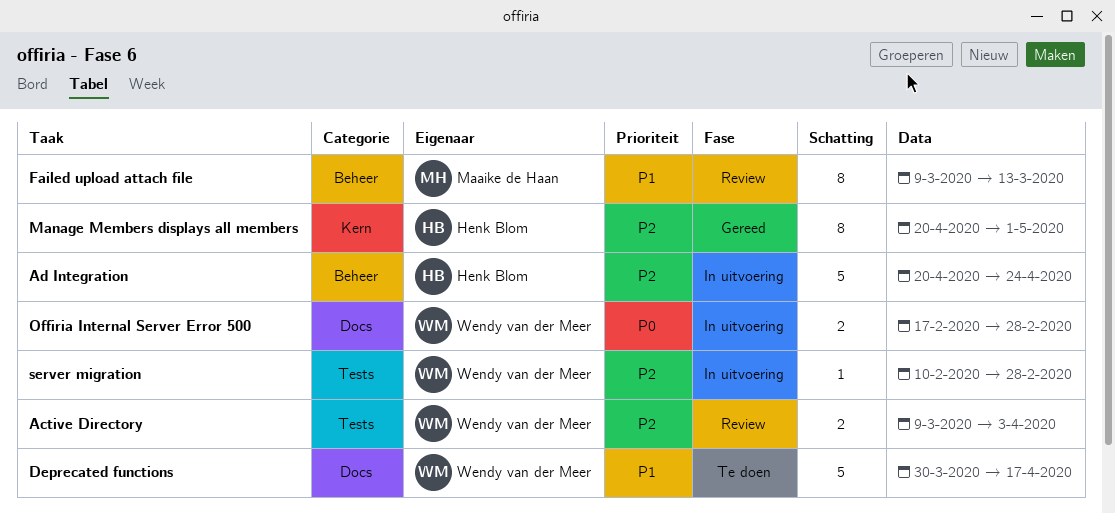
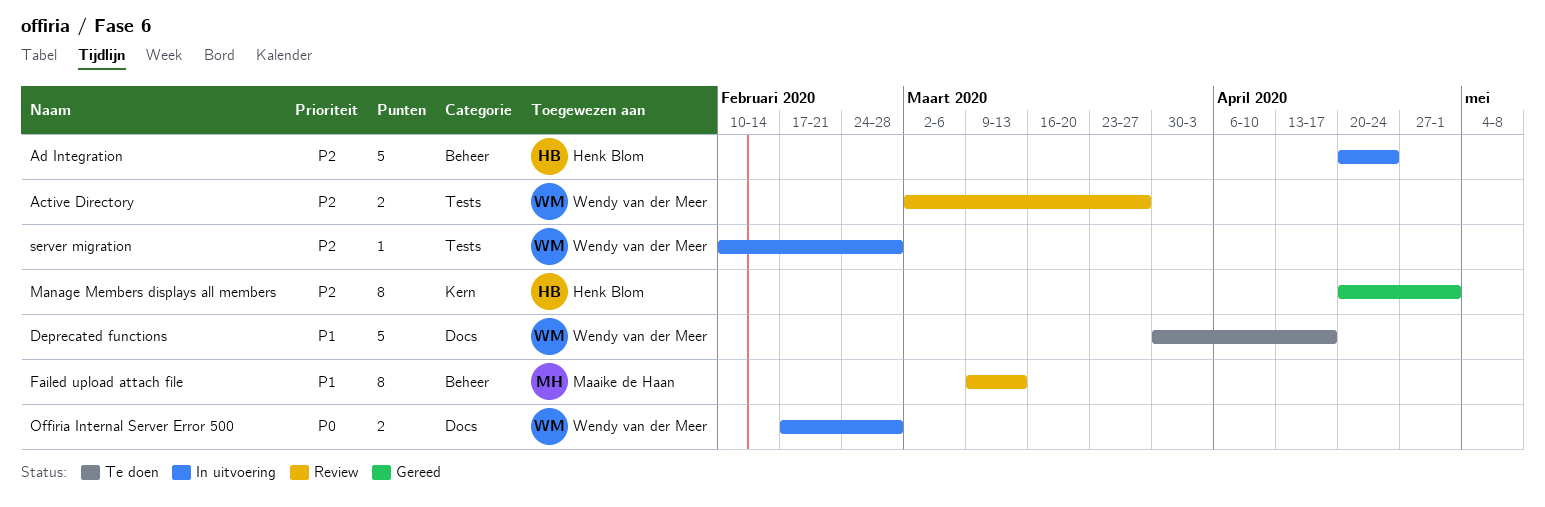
Active Directory, start: Mar 9 -> Mar 2
Active Directory, due: Apr 3 -> Mar 27

